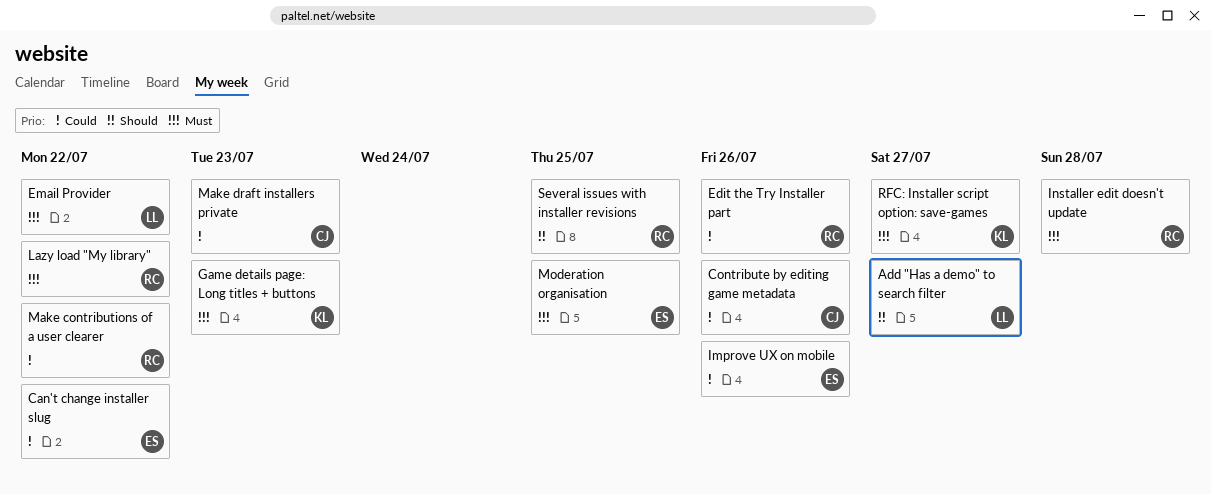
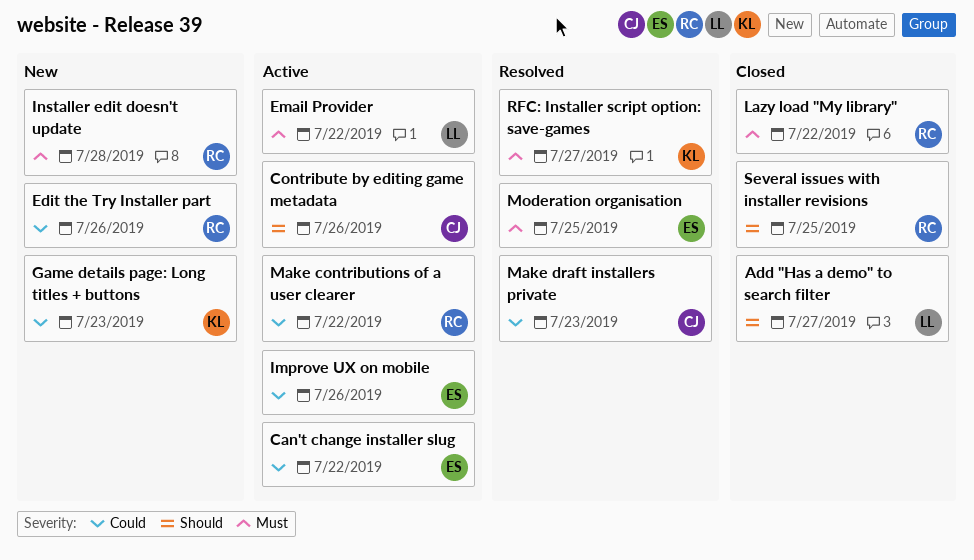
Contribute by editing game metadata, priority: Could -> Should
Game details page: Long titles + buttons, priority: Must -> Could

